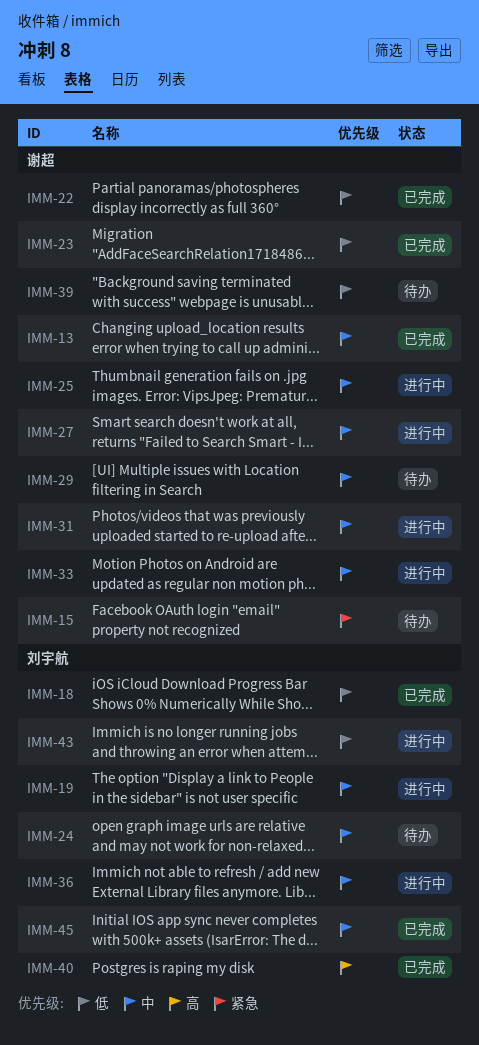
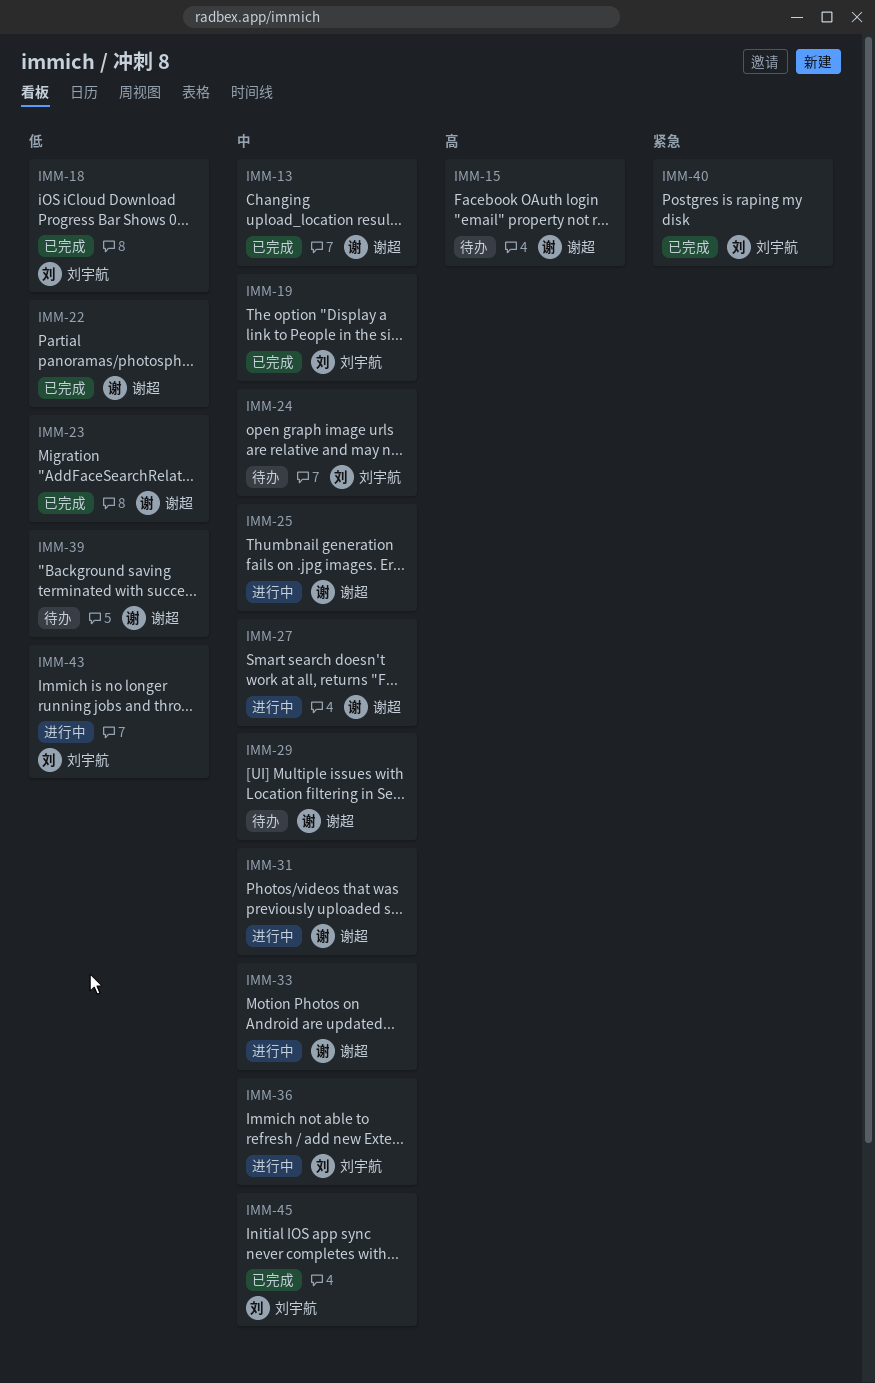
IMM-15, priority: 紧急 -> 高
IMM-19, status: 进行中 -> 已完成
IMM-40, priority: 高 -> 紧急

